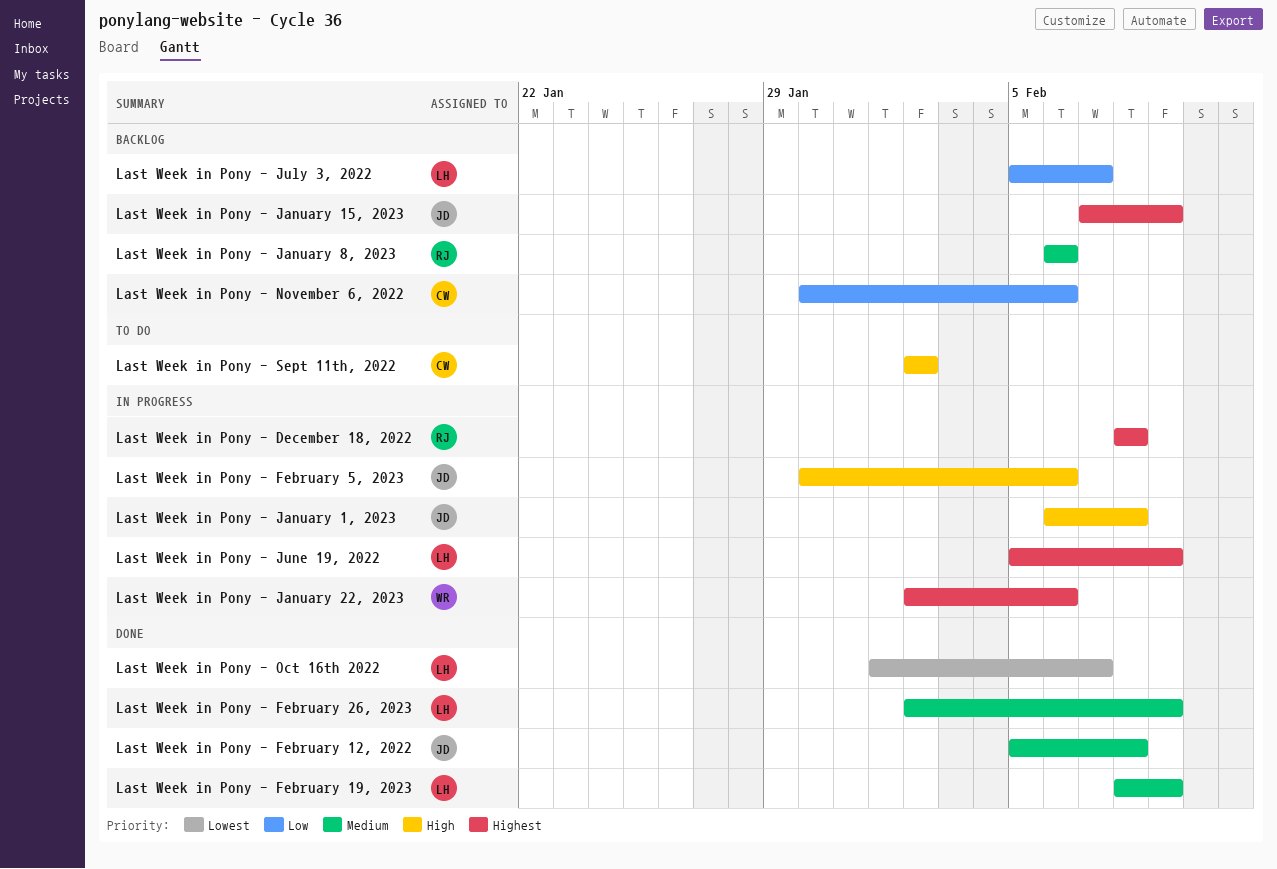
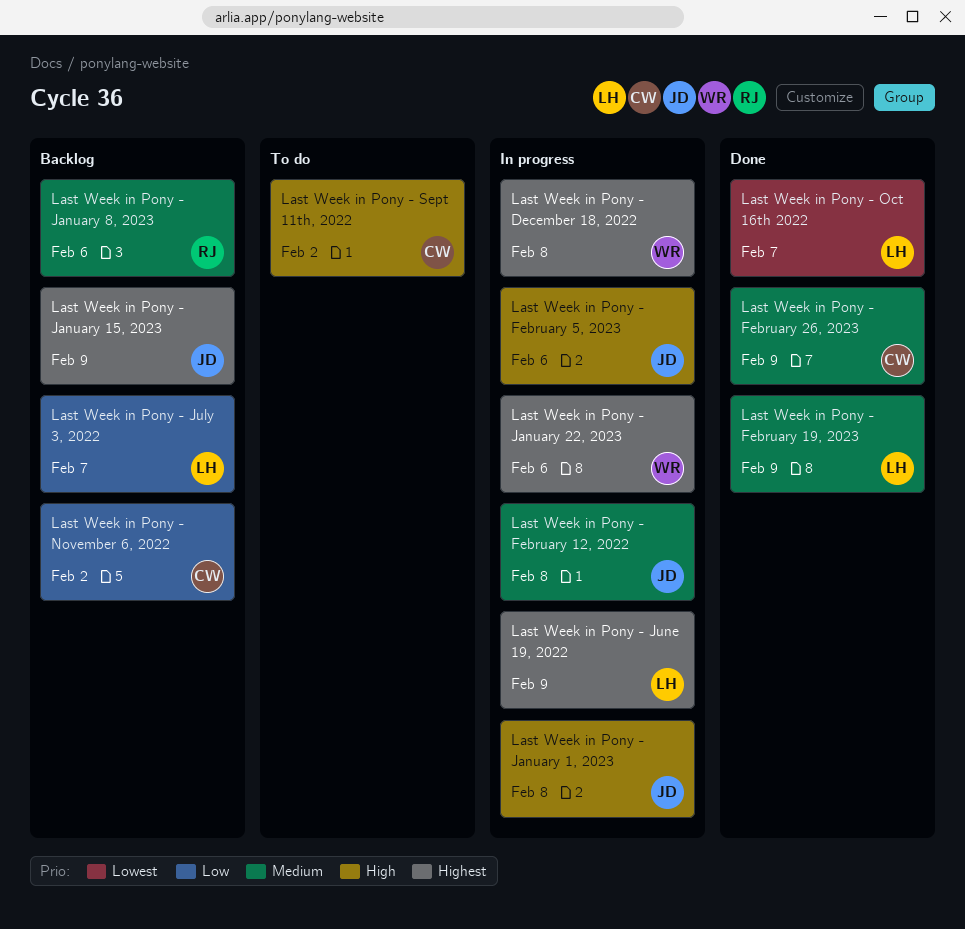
Last Week in Pony - December 18, 2022, owner: RJ -> WR
Last Week in Pony - February 12, 2022, status: Done -> In progress
Last Week in Pony - February 26, 2023, owner: LH -> CW
Last Week in Pony - November 6, 2022, due: Feb 6 -> Feb 2

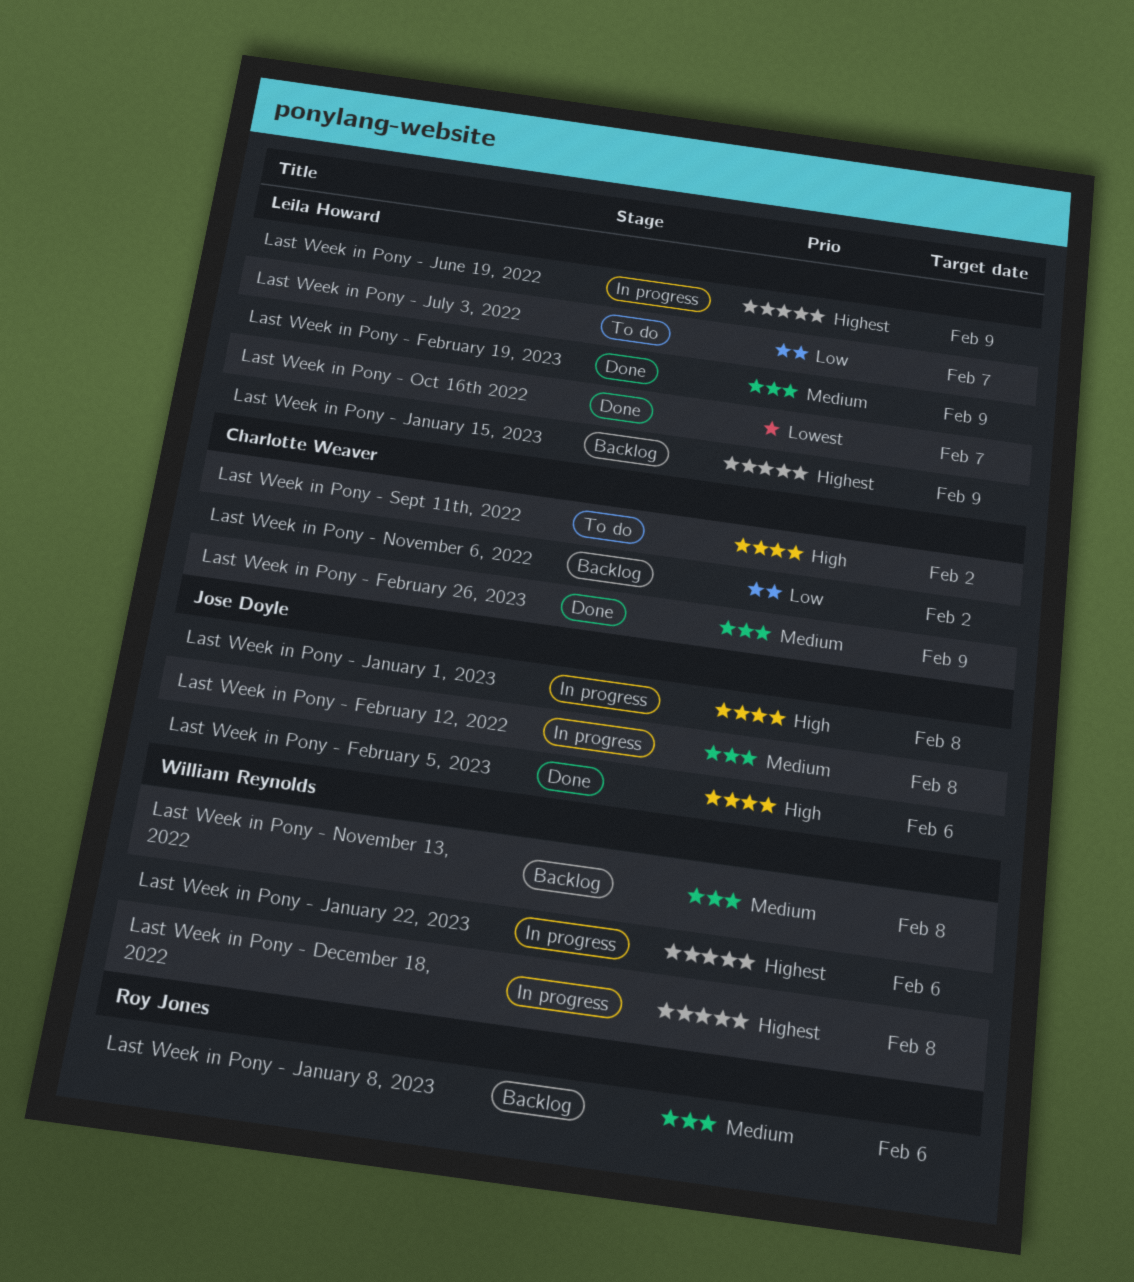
Last Week in Pony - February 5, 2023, status: In progress -> Done
Last Week in Pony - January 15, 2023, owner: Jose Doyle -> Leila Howard
Last Week in Pony - July 3, 2022, status: Backlog -> To do
Last Week in Pony - November 13, 2022: none -> present

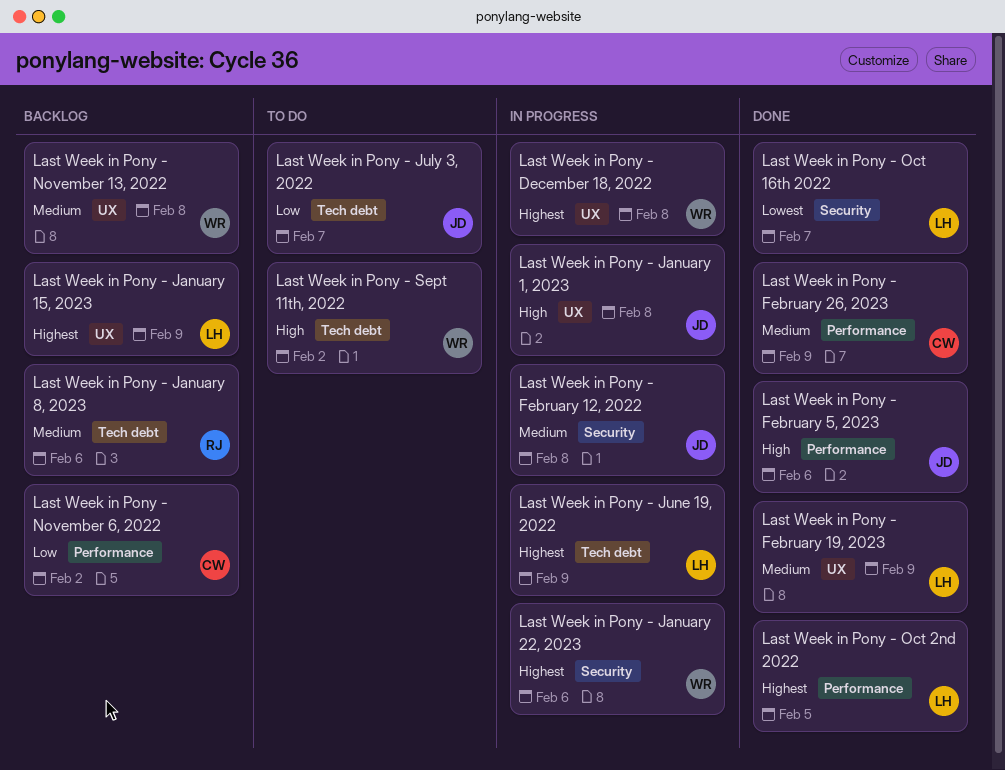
Last Week in Pony - July 3, 2022, owner: Leila Howard -> Jose Doyle
Last Week in Pony - Oct 2nd 2022: none -> present
Last Week in Pony - Sept 11th, 2022, owner: Charlotte Weaver -> William Reynolds

